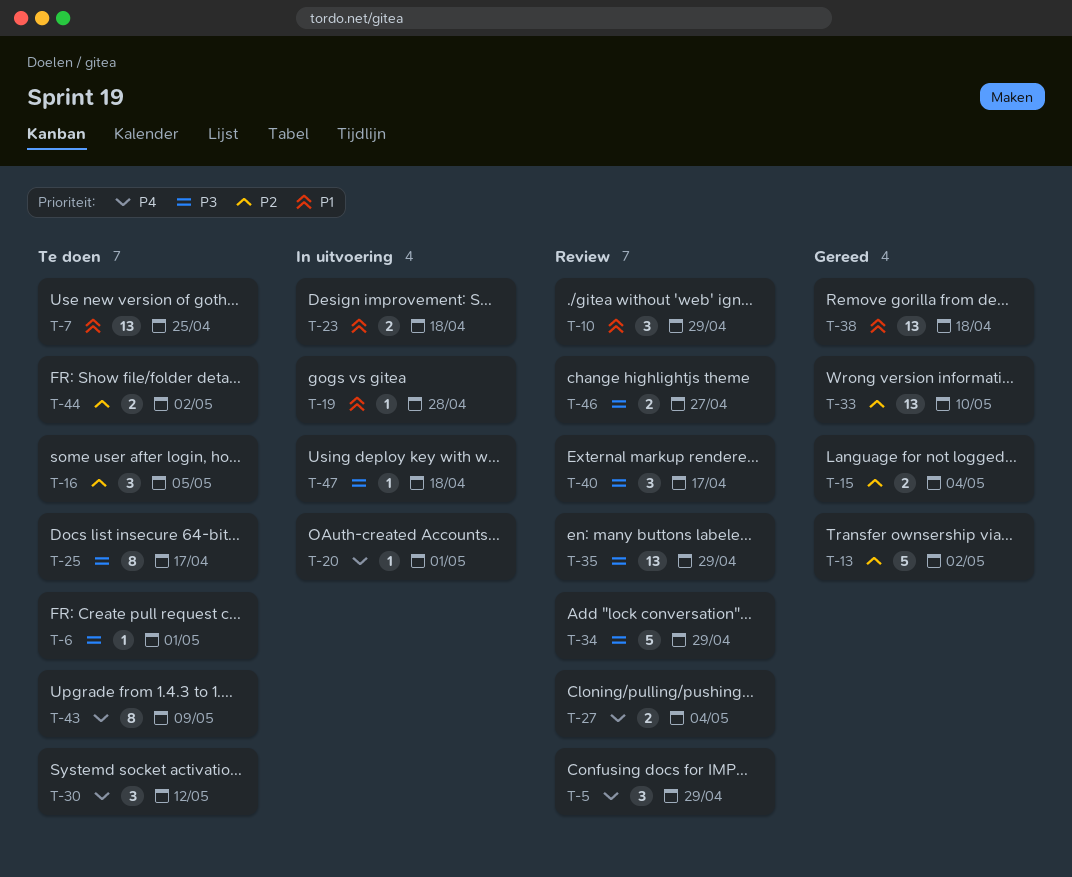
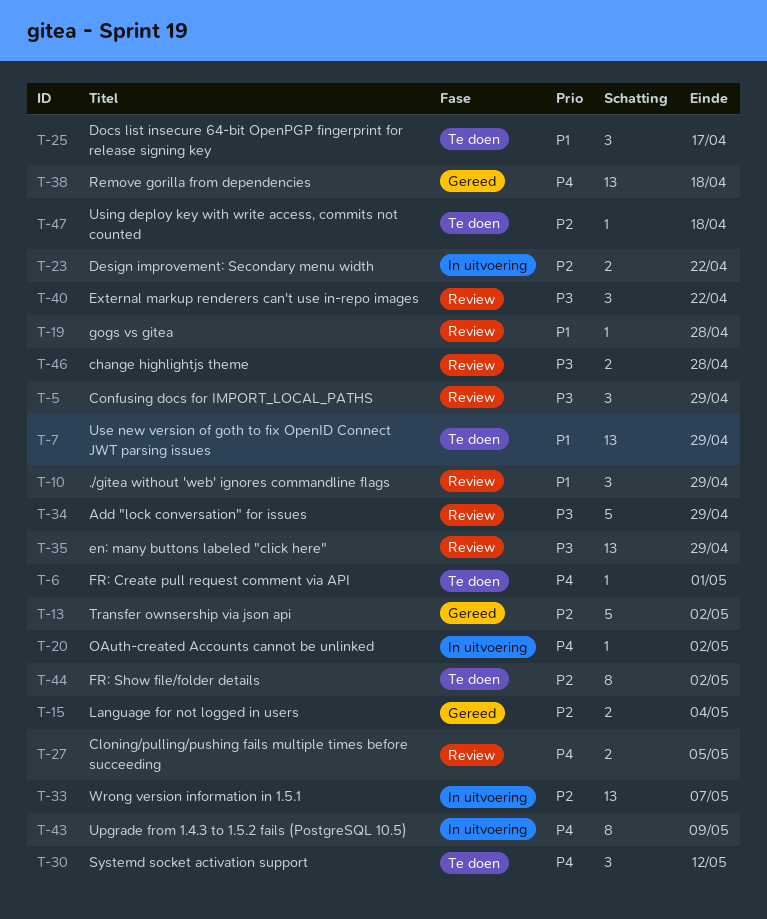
T-5, priority: P4 -> P3
T-6, priority: P3 -> P4
T-7, due: Apr 25 -> Apr 29
T-16: present -> none
T-19, status: In uitvoering -> Review
T-20, due: May 1 -> May 2
T-23, priority: P1 -> P2
T-23, due: Apr 18 -> Apr 22
T-25, priority: P3 -> P1
T-25, estimate: 8 -> 3
T-27, due: May 4 -> May 5
T-33, status: Gereed -> In uitvoering
T-33, due: May 10 -> May 7
T-38, priority: P1 -> P4
T-40, due: Apr 17 -> Apr 22
T-43, status: Te doen -> In uitvoering
T-44, estimate: 2 -> 8
T-46, due: Apr 27 -> Apr 28
T-47, status: In uitvoering -> Te doen
T-47, priority: P3 -> P2

